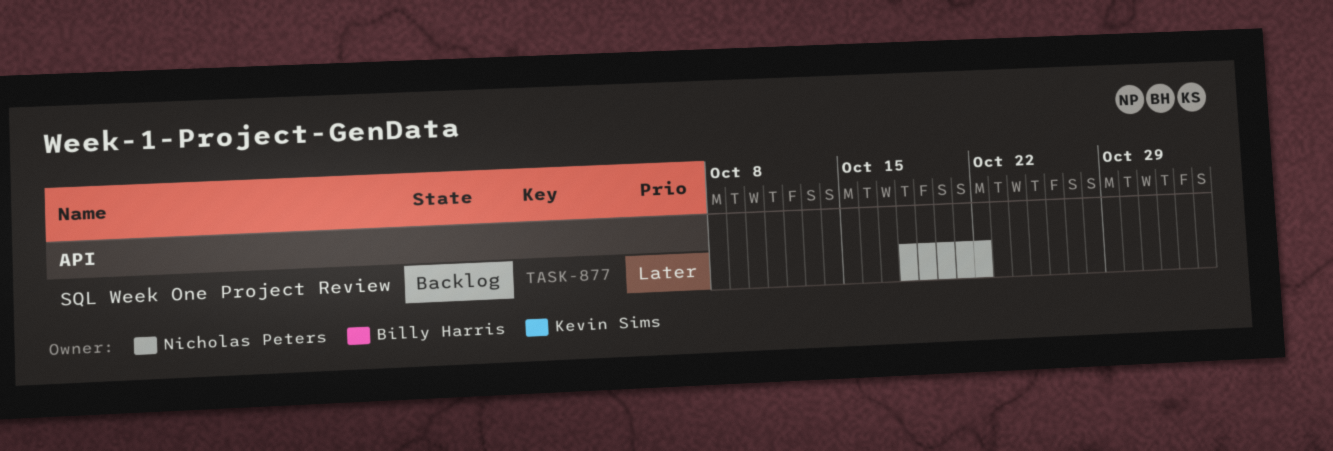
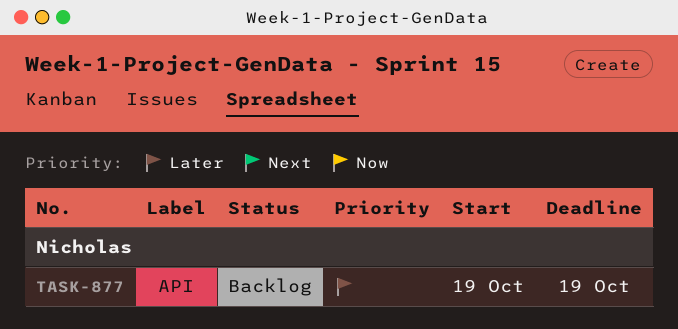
TASK-877, start: Oct 18 -> Oct 19
TASK-877, due: Oct 22 -> Oct 19

